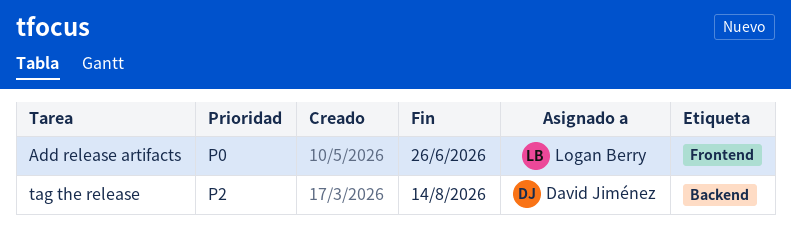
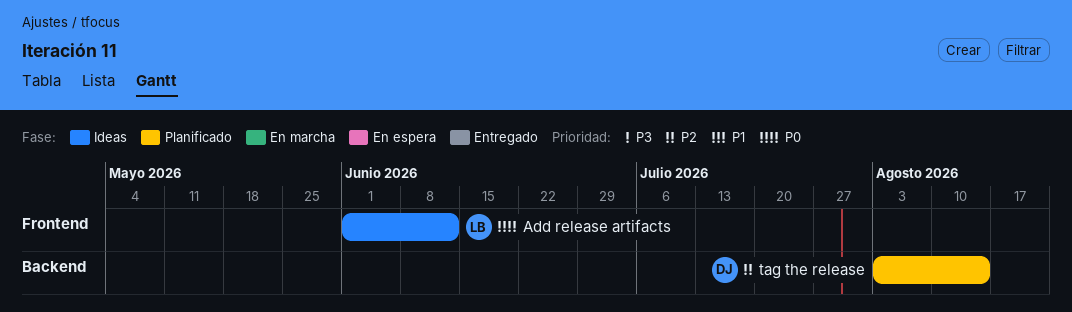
Add release artifacts, due: Jun 26 -> Jun 12

